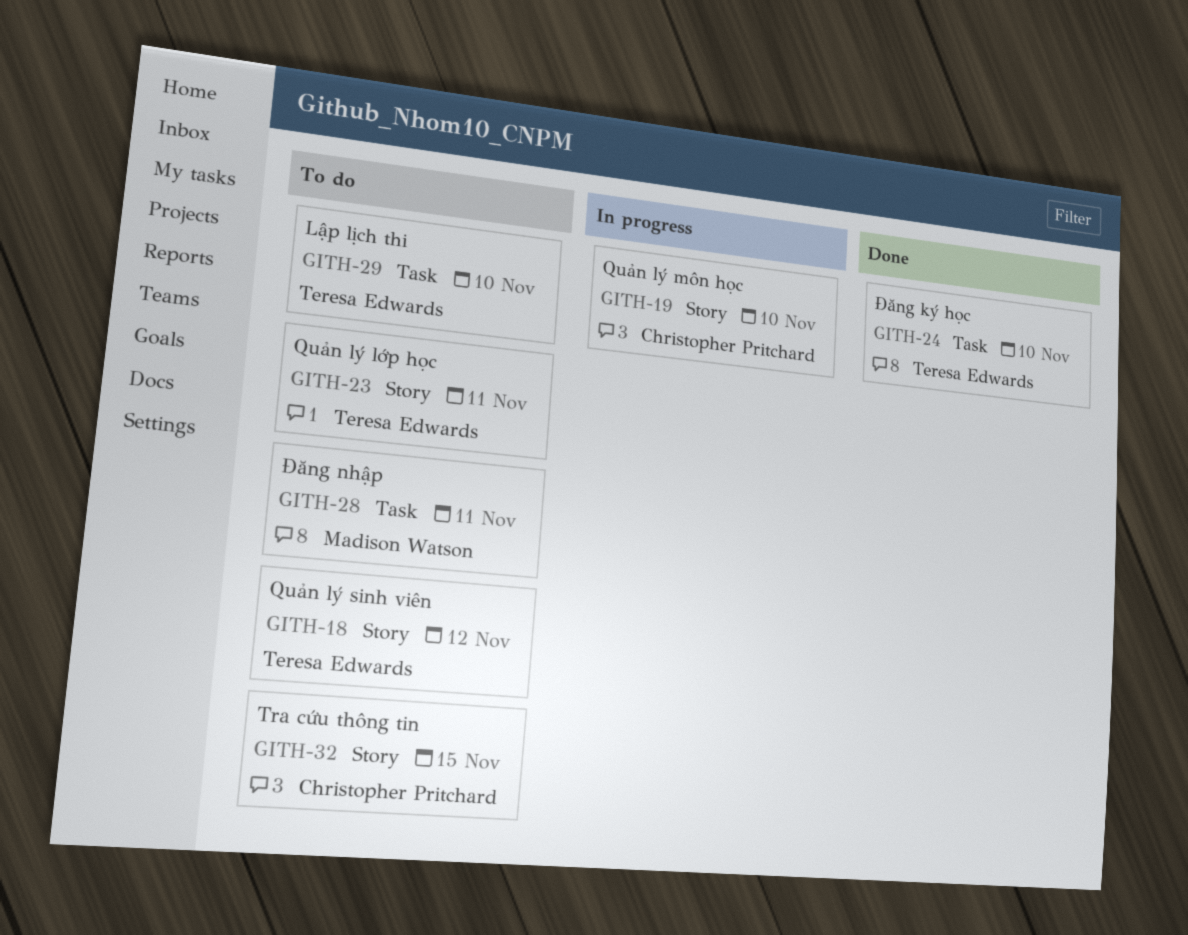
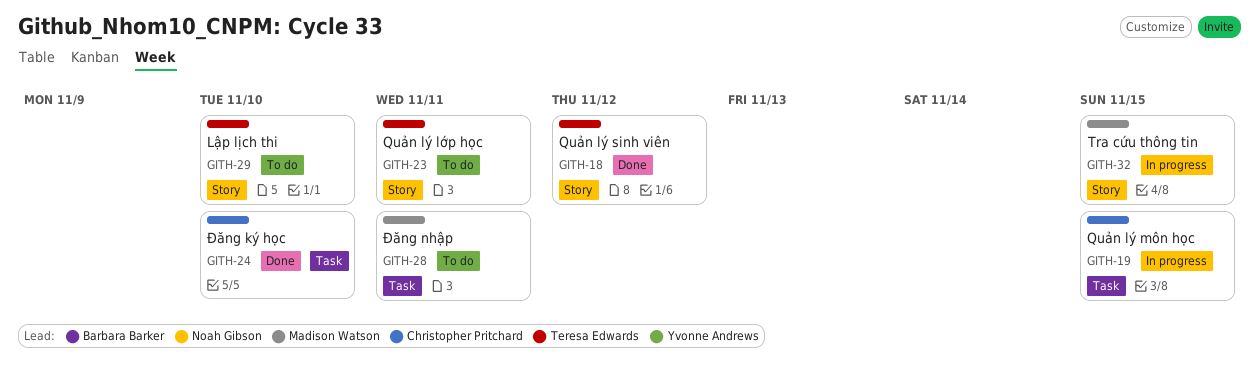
GITH-18, status: To do -> Done
GITH-19, label: Story -> Task
GITH-19, due: Nov 10 -> Nov 15
GITH-24, owner: Teresa Edwards -> Christopher Pritchard
GITH-29, label: Task -> Story
GITH-32, status: To do -> In progress
GITH-32, owner: Christopher Pritchard -> Madison Watson

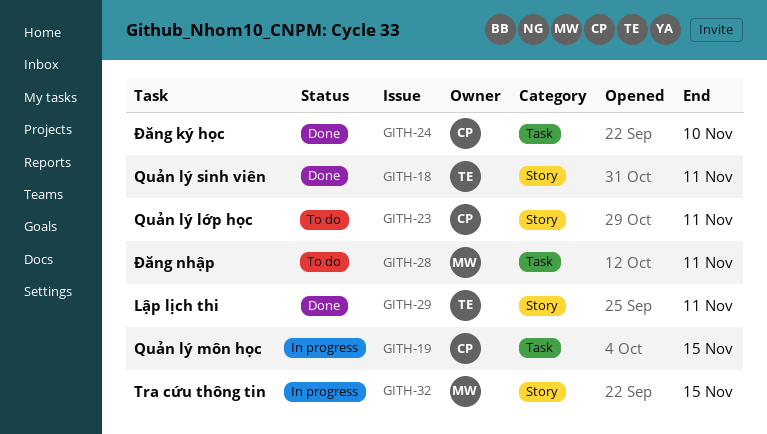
GITH-18, due: Nov 12 -> Nov 11
GITH-23, owner: Teresa Edwards -> Christopher Pritchard
GITH-29, status: To do -> Done
GITH-29, due: Nov 10 -> Nov 11

